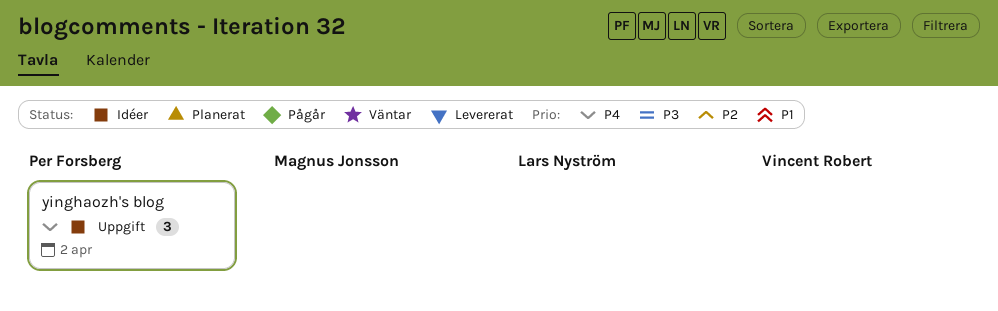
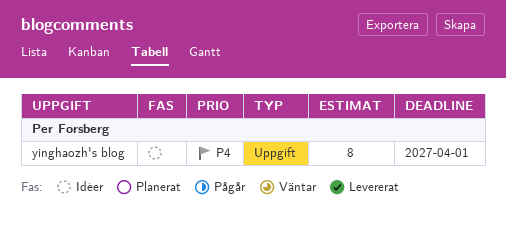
yinghaozh's blog, estimate: 3 -> 8
yinghaozh's blog, due: Apr 2 -> Apr 1

